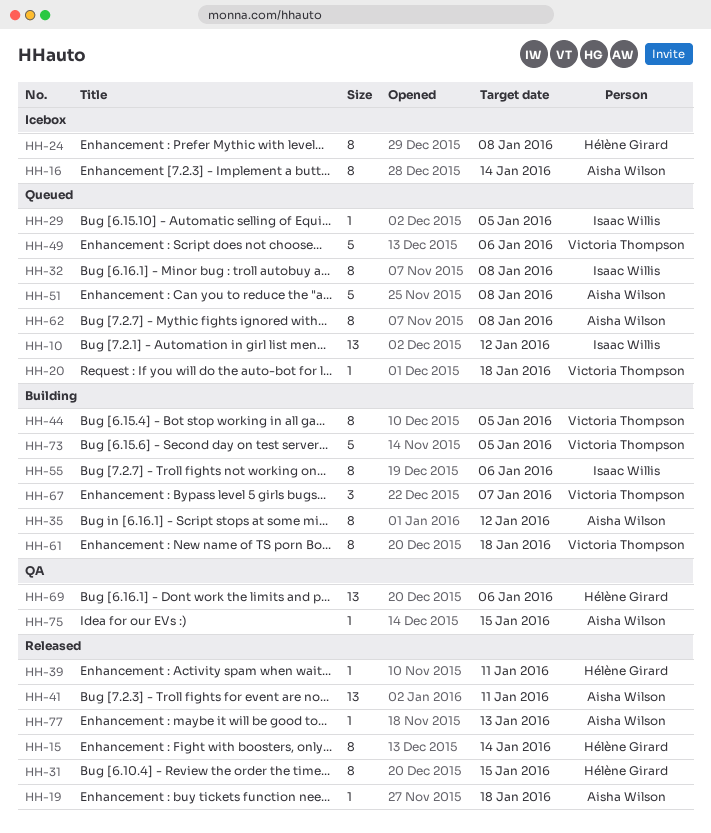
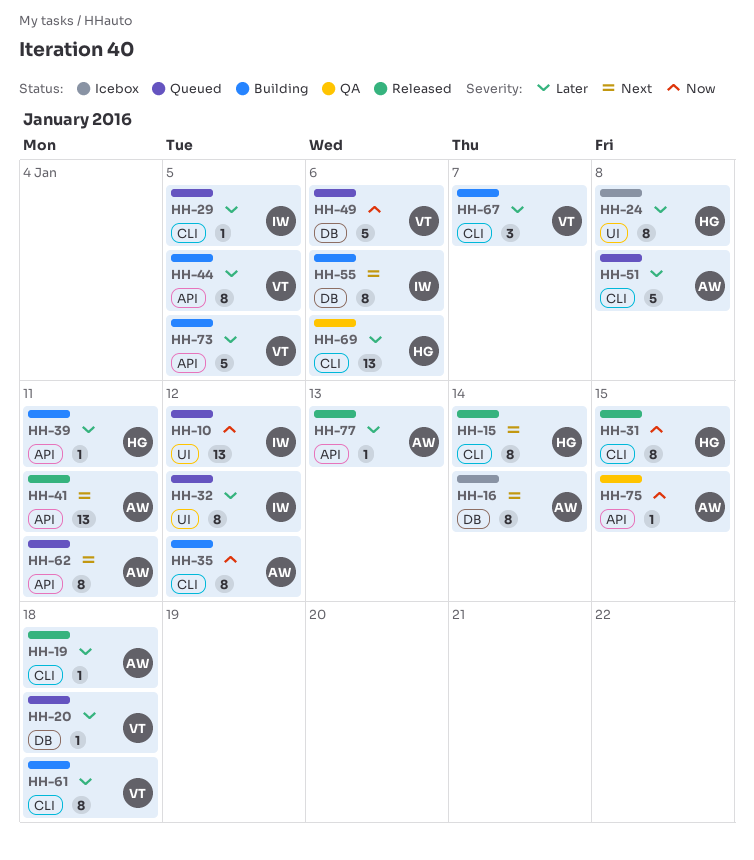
HH-32, due: Jan 8 -> Jan 12
HH-39, status: Released -> Building
HH-62, due: Jan 8 -> Jan 11

